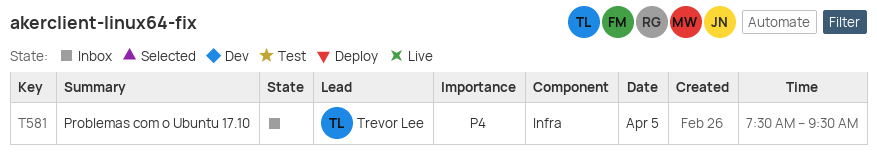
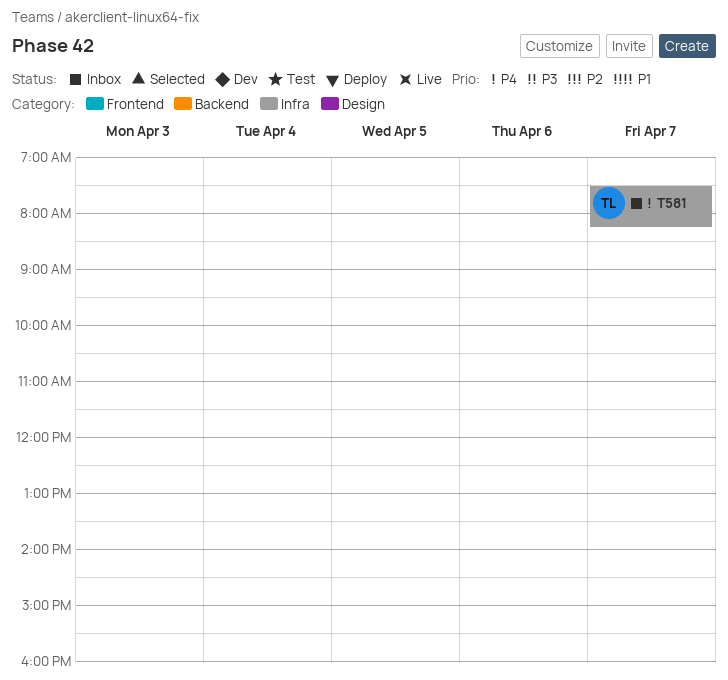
T581, day: Apr 5 -> Apr 7
T581, ends: 09:30 -> 08:15

